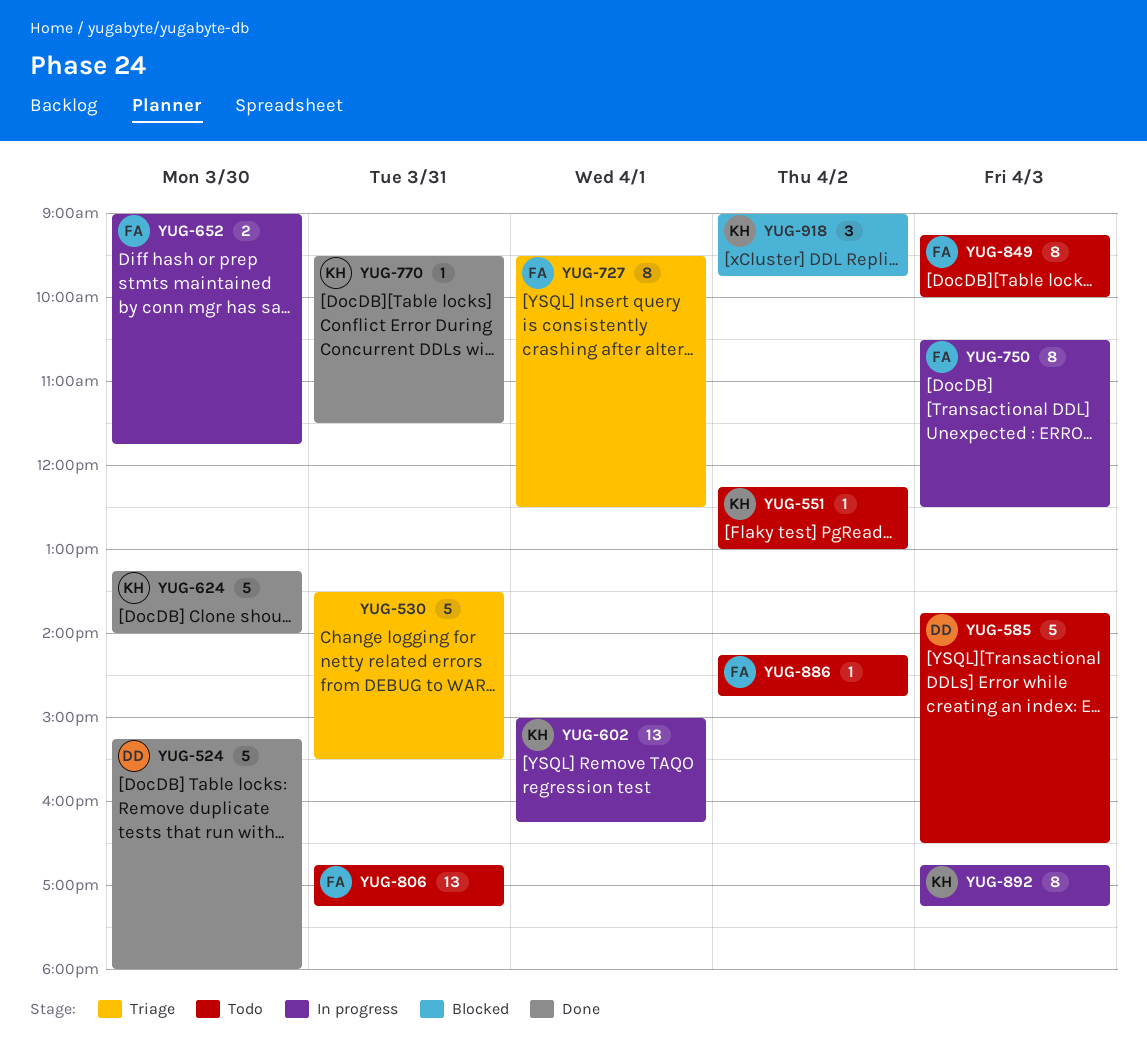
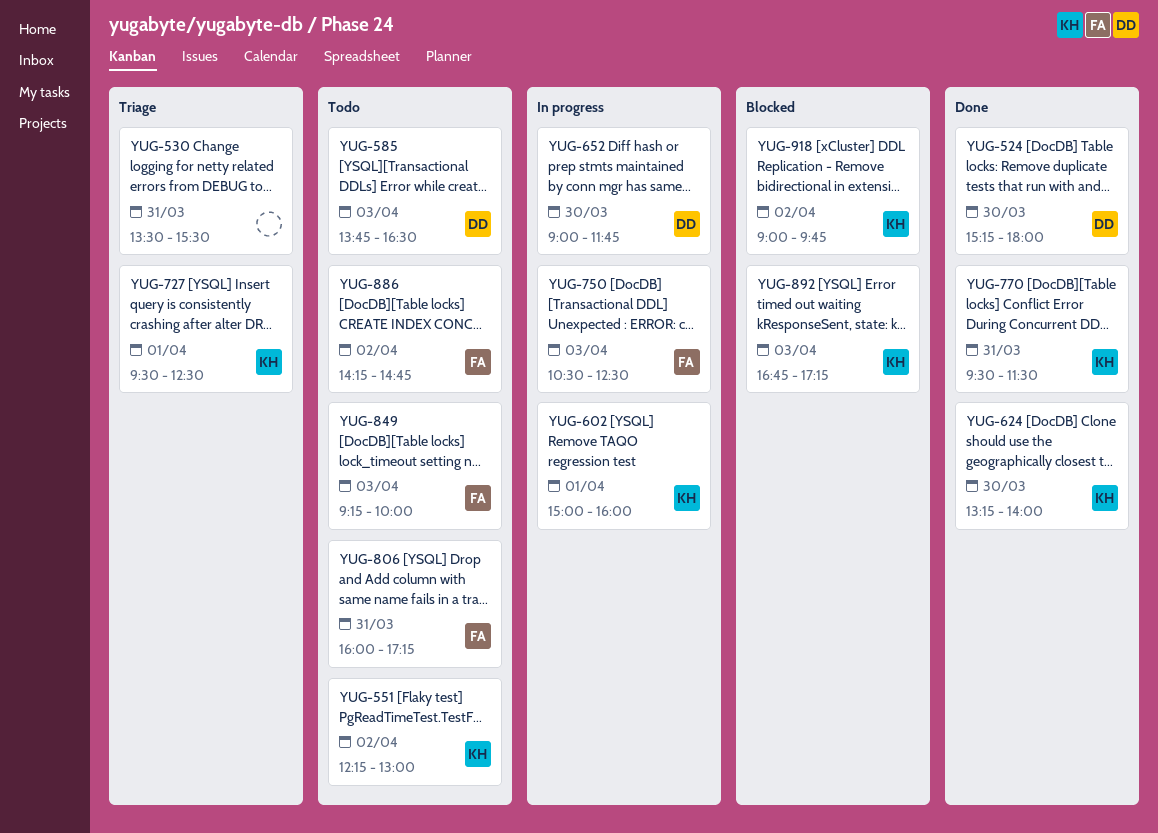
YUG-602, ends: 16:15 -> 16:00
YUG-652, owner: FA -> DD
YUG-727, owner: FA -> KH
YUG-806, begins: 16:45 -> 16:00
YUG-892, status: In progress -> Blocked

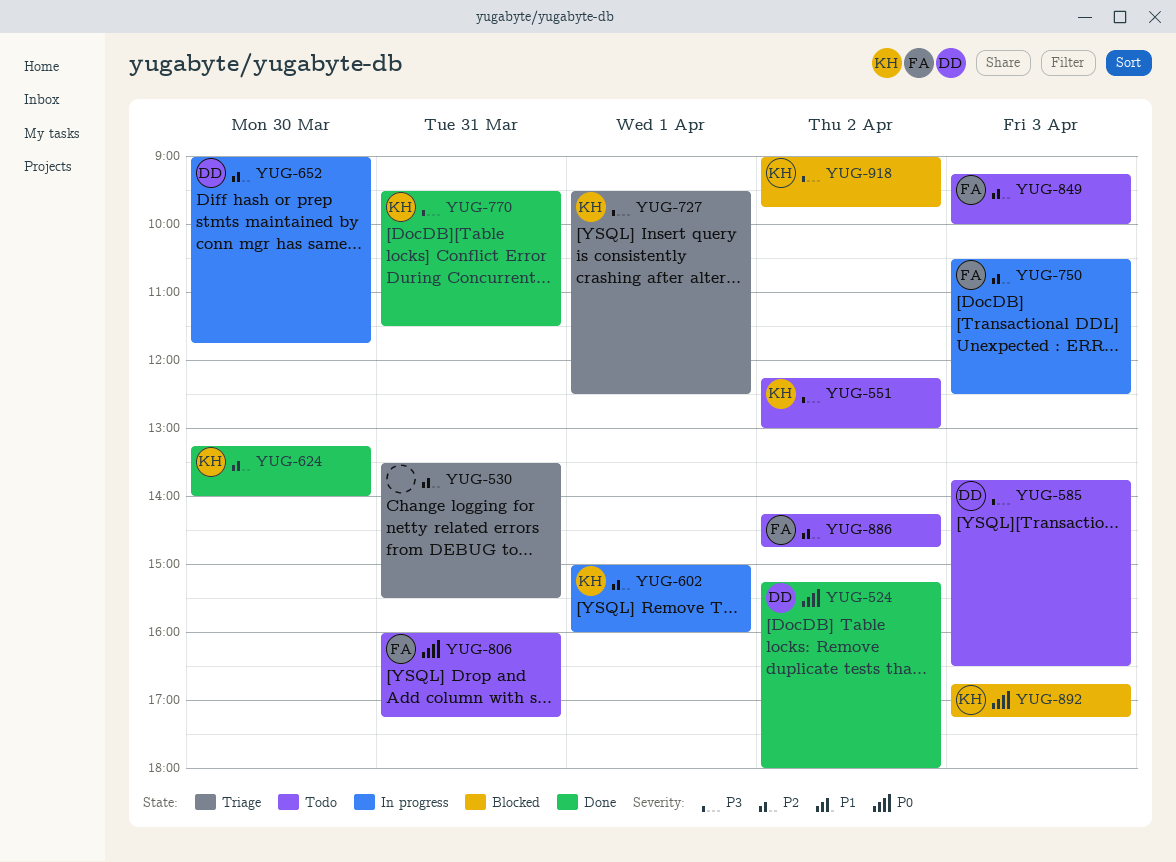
YUG-524, day: Mar 30 -> Apr 2

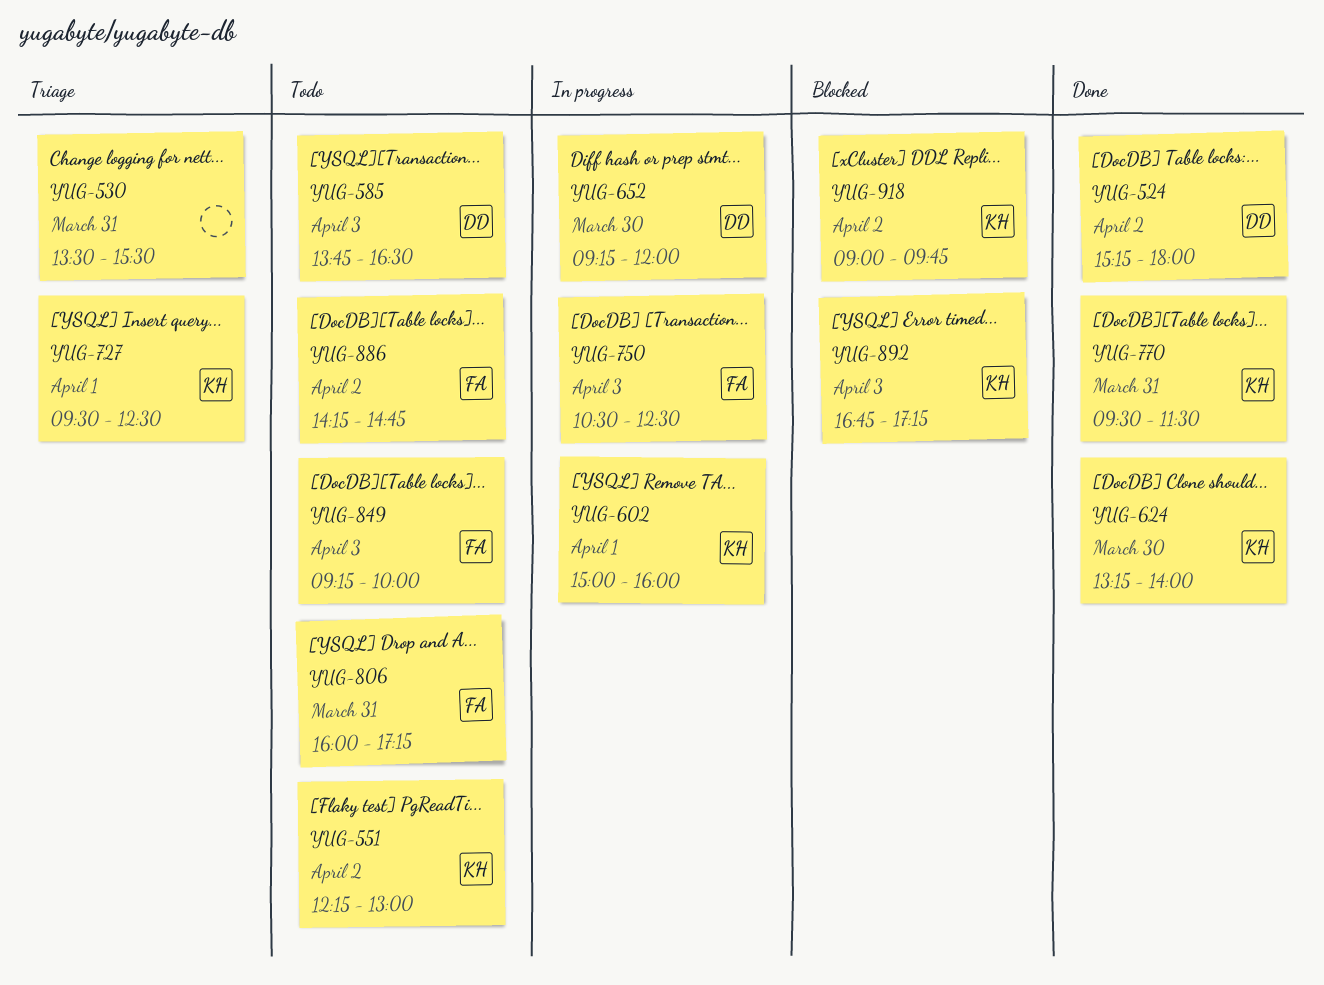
YUG-652, begins: 09:00 -> 09:15
YUG-652, ends: 11:45 -> 12:00

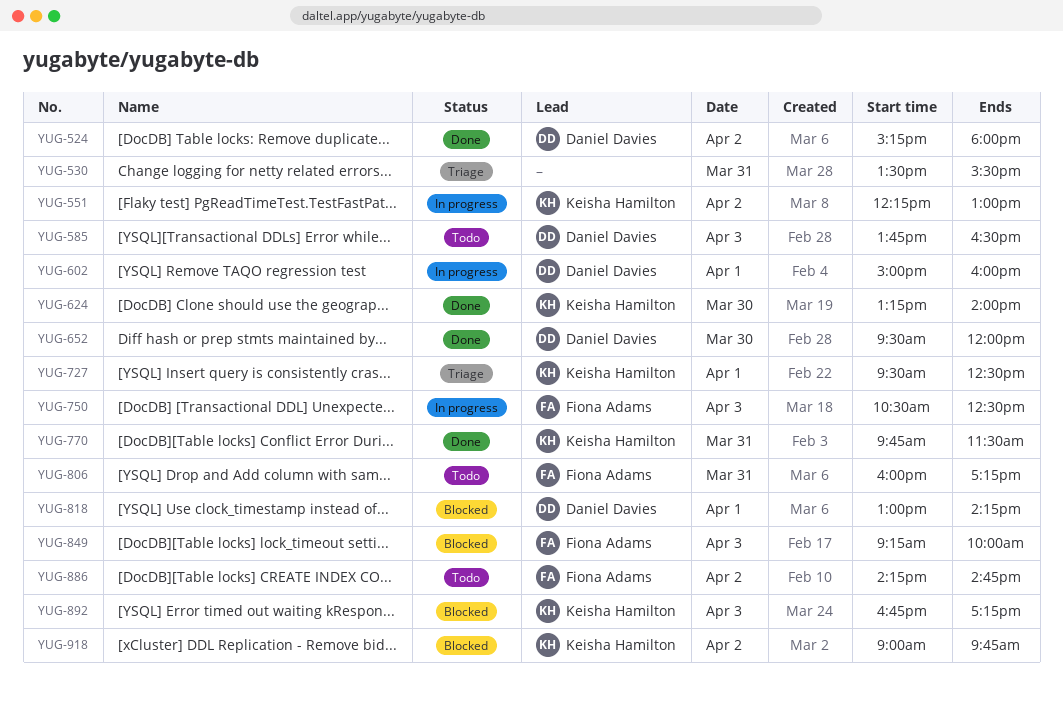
YUG-551, status: Todo -> In progress
YUG-602, owner: Keisha Hamilton -> Daniel Davies
YUG-652, status: In progress -> Done
YUG-652, begins: 09:15 -> 09:30
YUG-770, begins: 09:30 -> 09:45
YUG-818: none -> present
YUG-849, status: Todo -> Blocked

